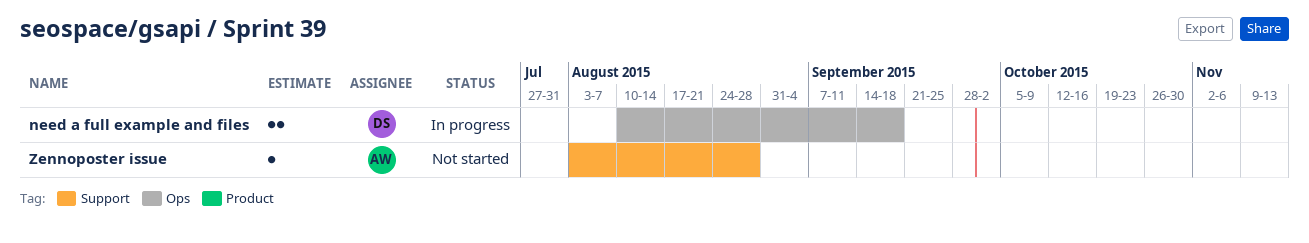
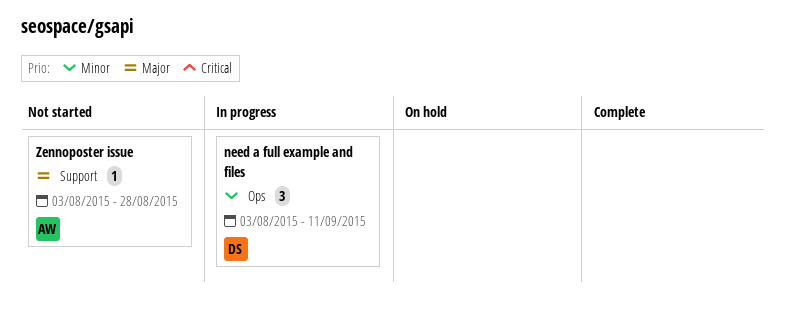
need a full example and files, estimate: 2 -> 3
need a full example and files, start: Aug 10 -> Aug 3
need a full example and files, due: Sep 18 -> Sep 11

